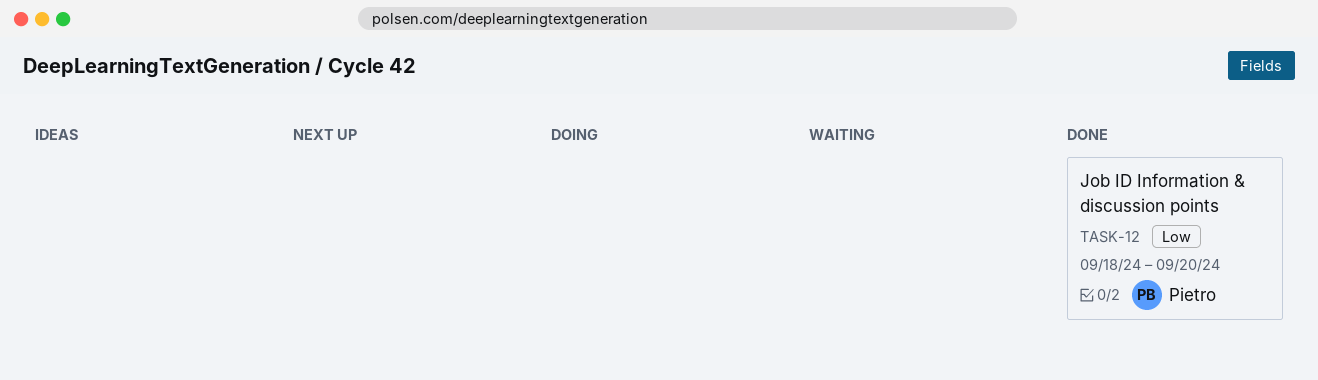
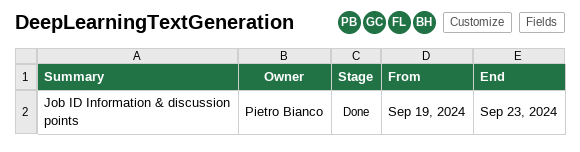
Job ID Information & discussion points, start: Sep 18 -> Sep 19
Job ID Information & discussion points, due: Sep 20 -> Sep 23

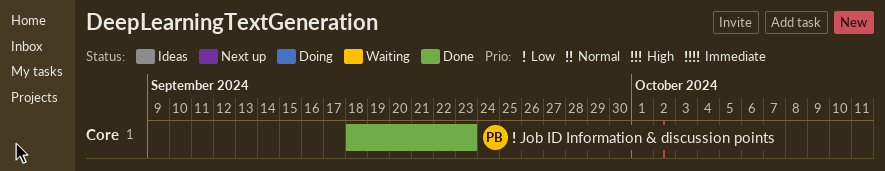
Job ID Information & discussion points, start: Sep 19 -> Sep 18

